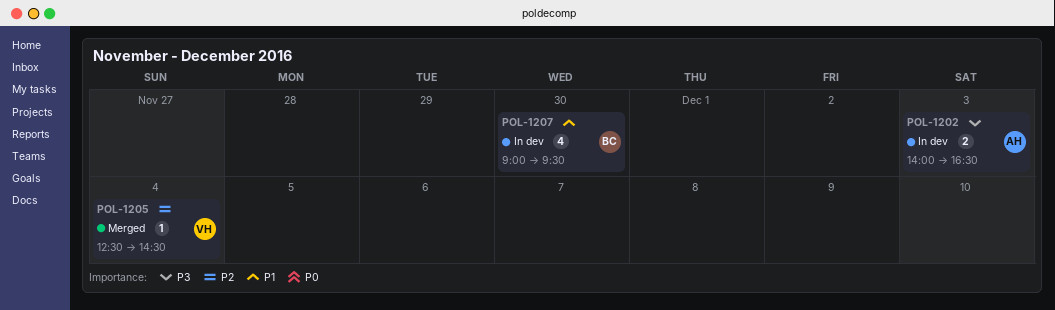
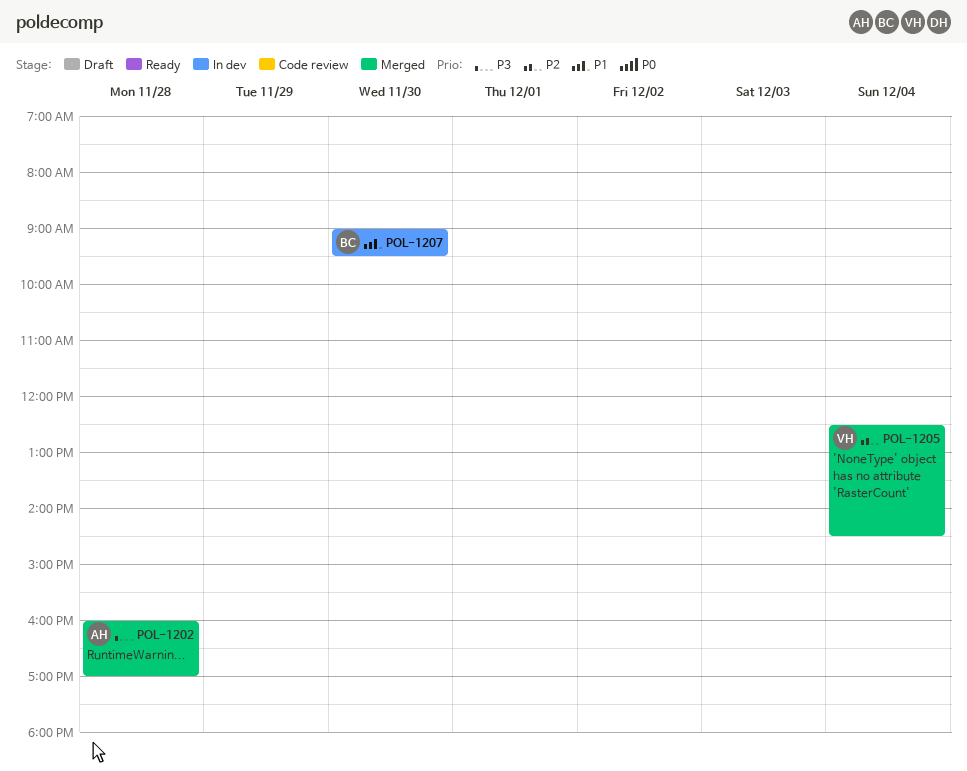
POL-1202, status: In dev -> Merged
POL-1202, day: Dec 3 -> Nov 28
POL-1202, begins: 14:00 -> 16:00
POL-1202, ends: 16:30 -> 17:00

